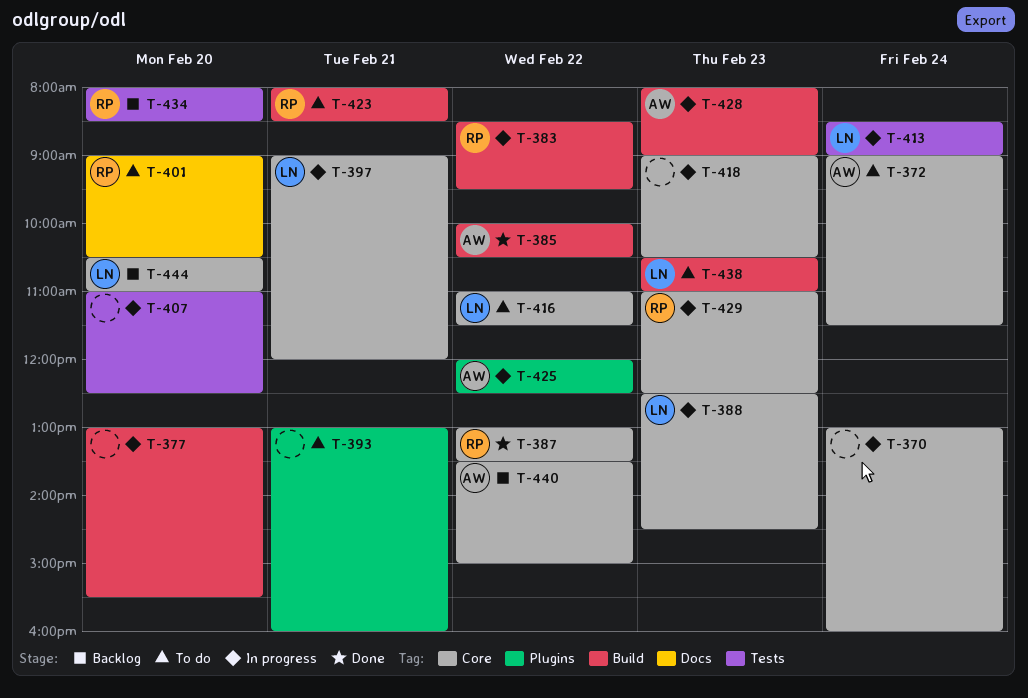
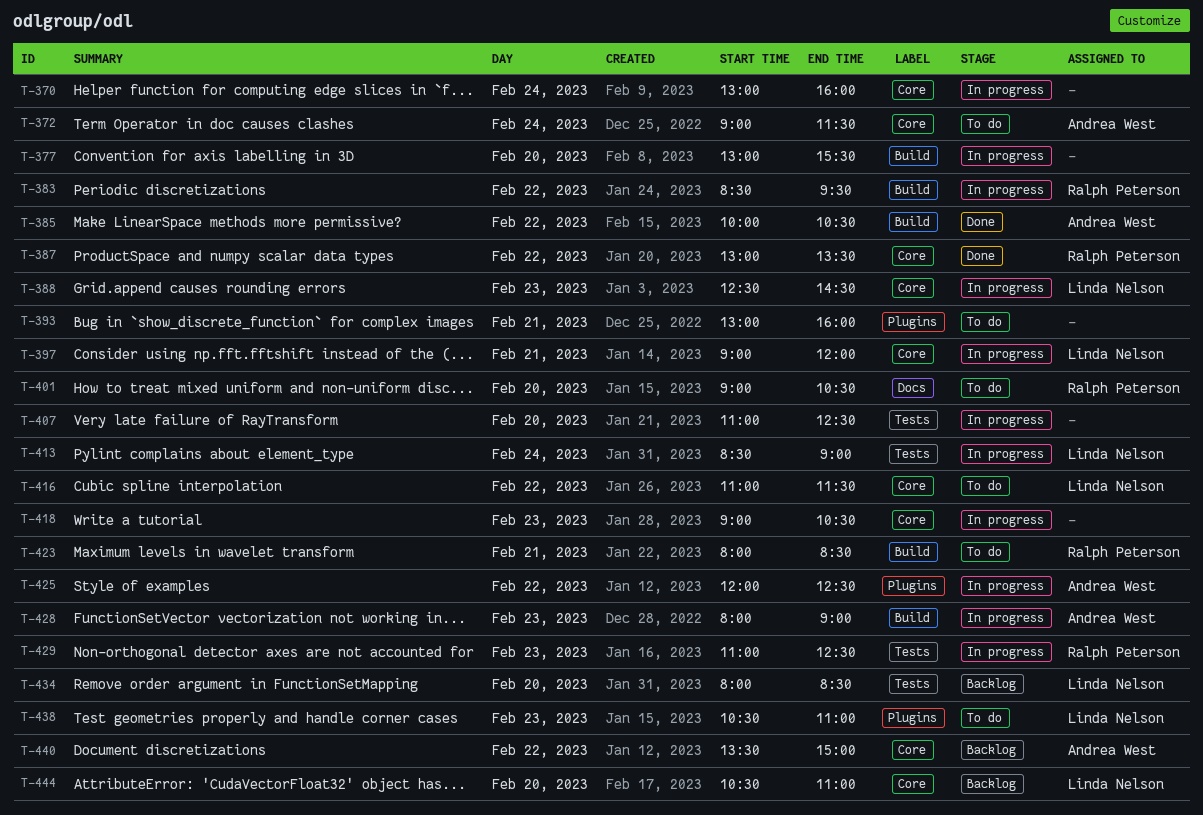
T-429, label: Core -> Tests
T-434, owner: Ralph Peterson -> Linda Nelson
T-438, label: Build -> Plugins

